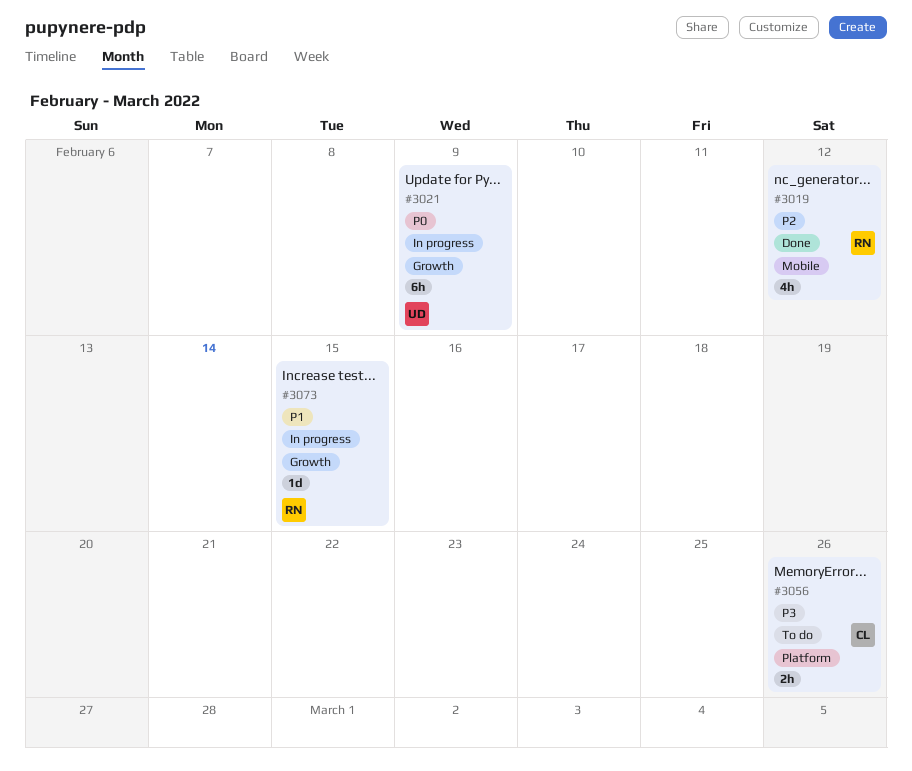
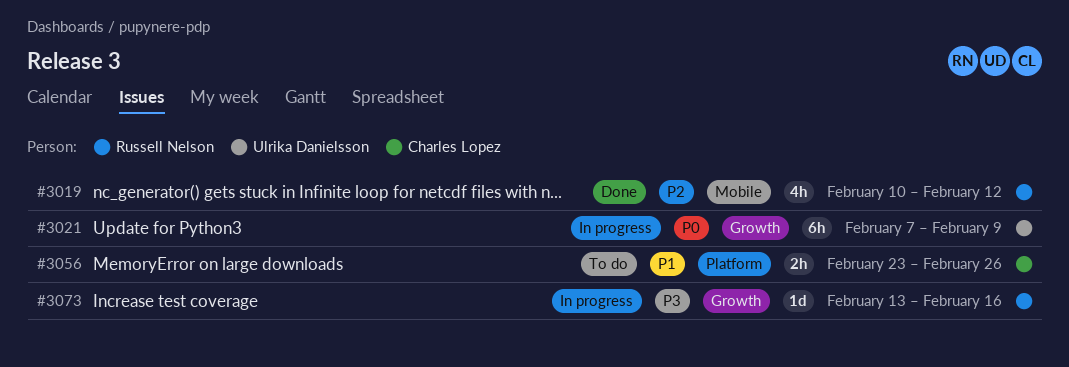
#3056, priority: P3 -> P1
#3073, priority: P1 -> P3
#3073, due: Feb 15 -> Feb 16

